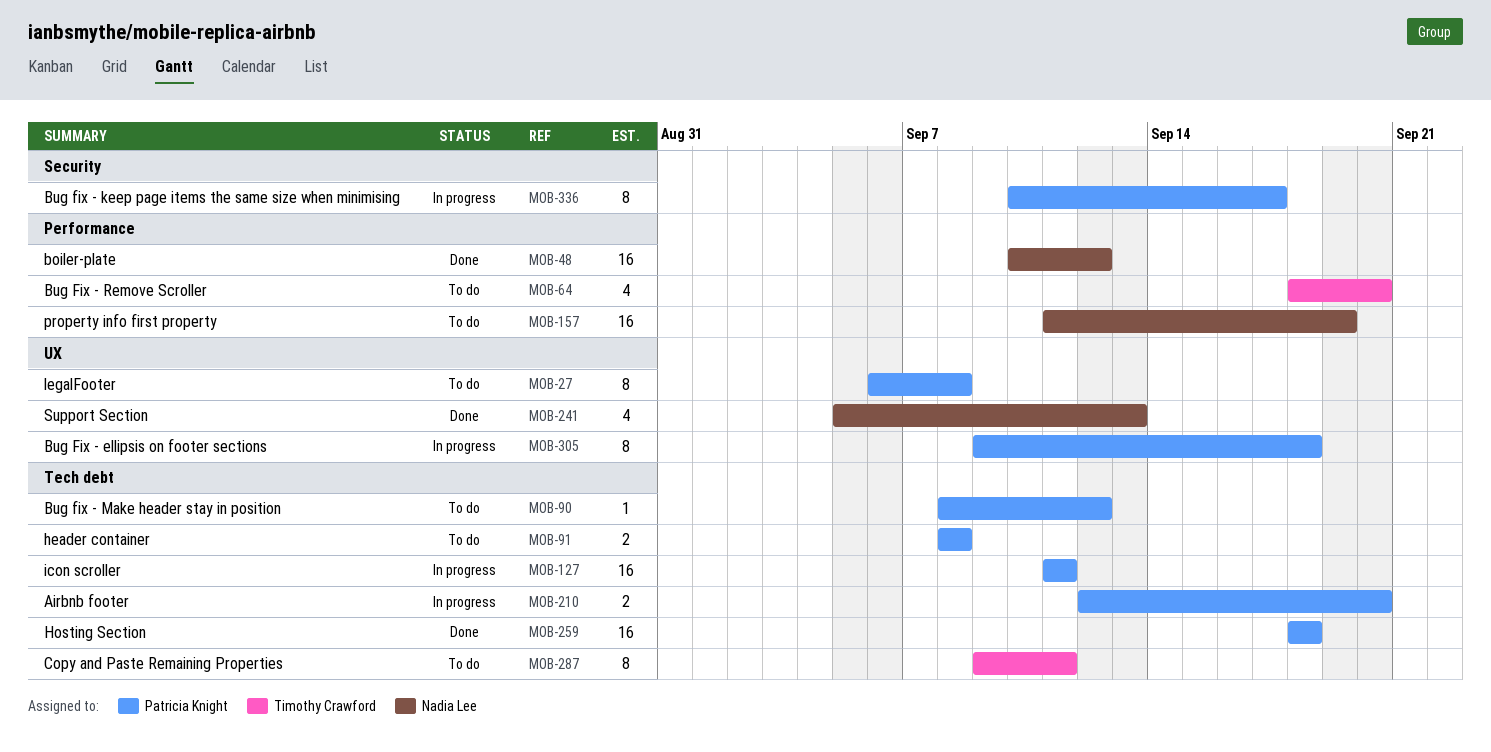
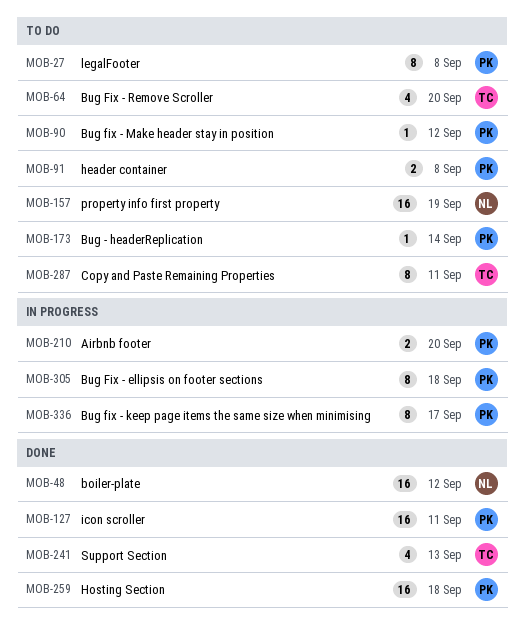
MOB-127, status: In progress -> Done
MOB-173: none -> present
MOB-241, owner: Nadia Lee -> Timothy Crawford

